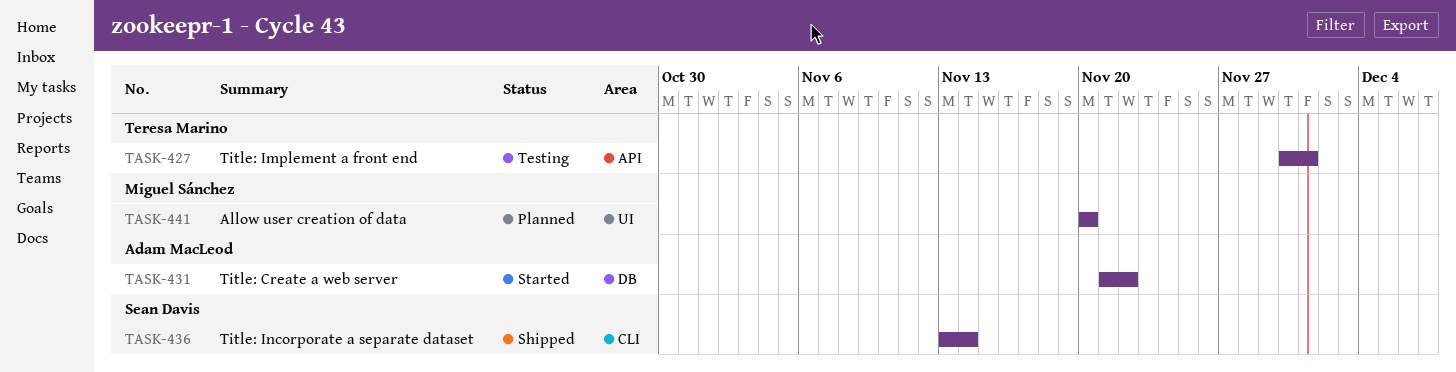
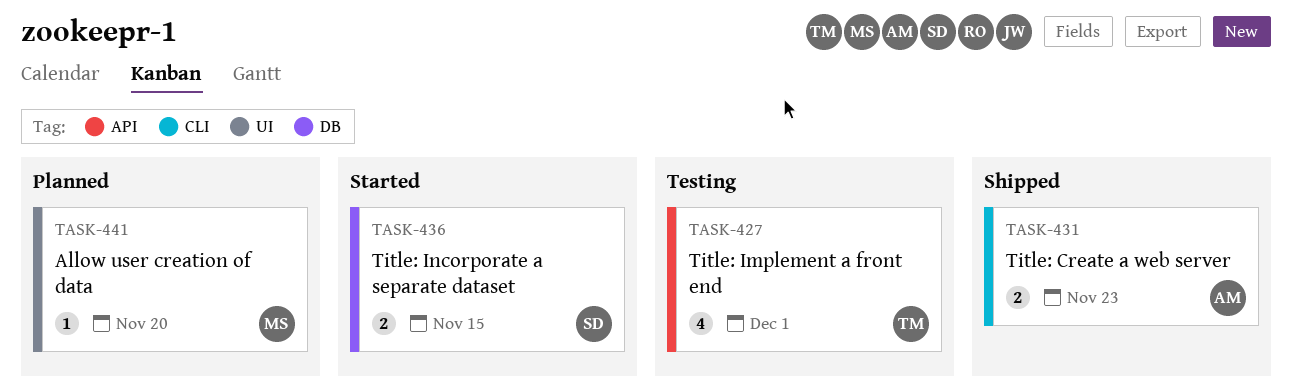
TASK-431, status: Started -> Shipped
TASK-431, label: DB -> CLI
TASK-431, due: Nov 22 -> Nov 23
TASK-436, status: Shipped -> Started
TASK-436, label: CLI -> DB
TASK-436, due: Nov 14 -> Nov 15

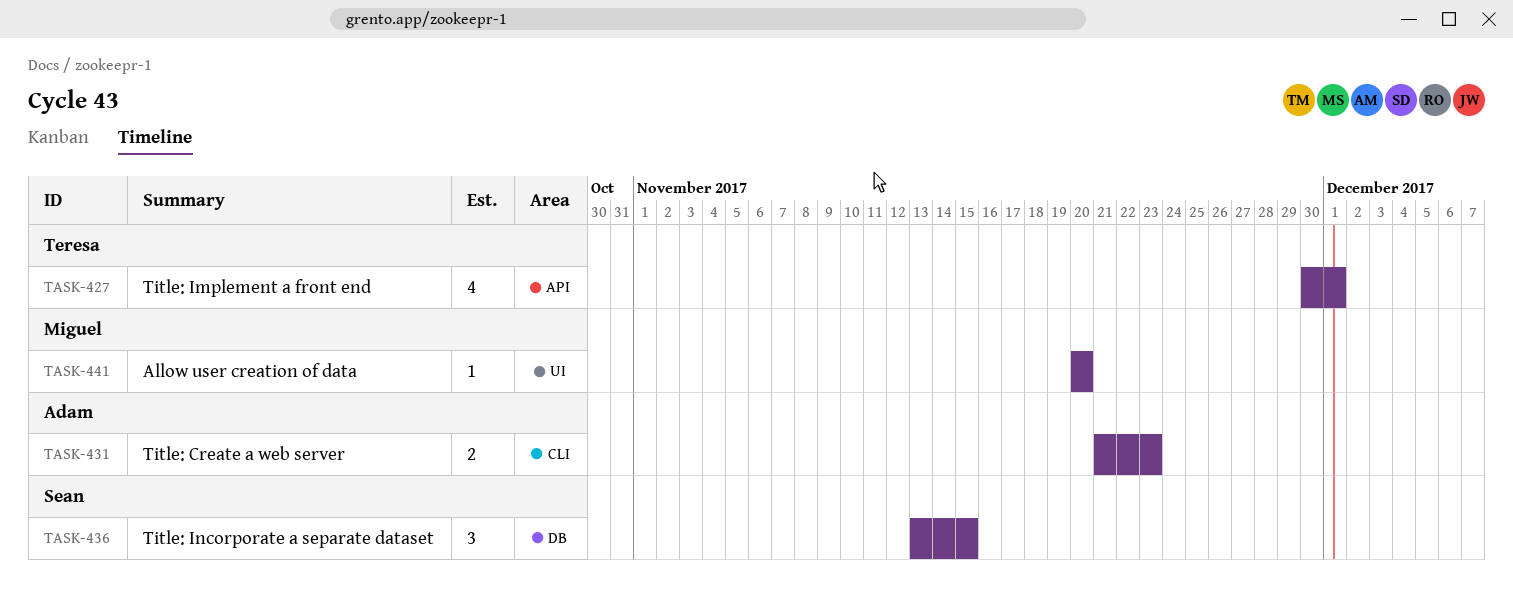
TASK-436, estimate: 2 -> 3

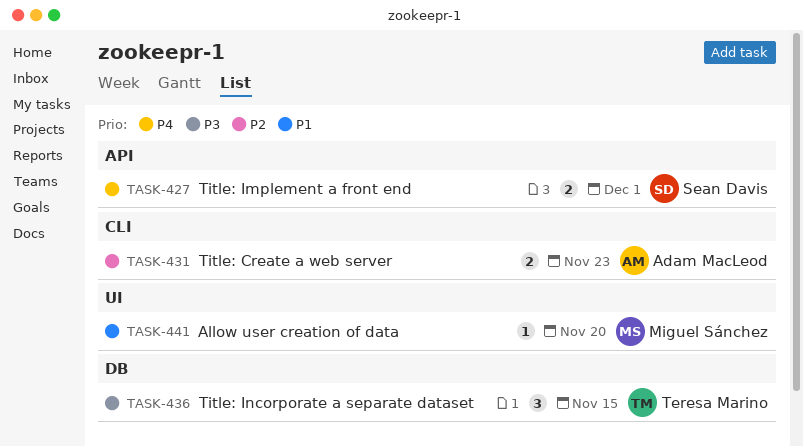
TASK-427, owner: Teresa Marino -> Sean Davis
TASK-427, estimate: 4 -> 2
TASK-436, owner: Sean Davis -> Teresa Marino

